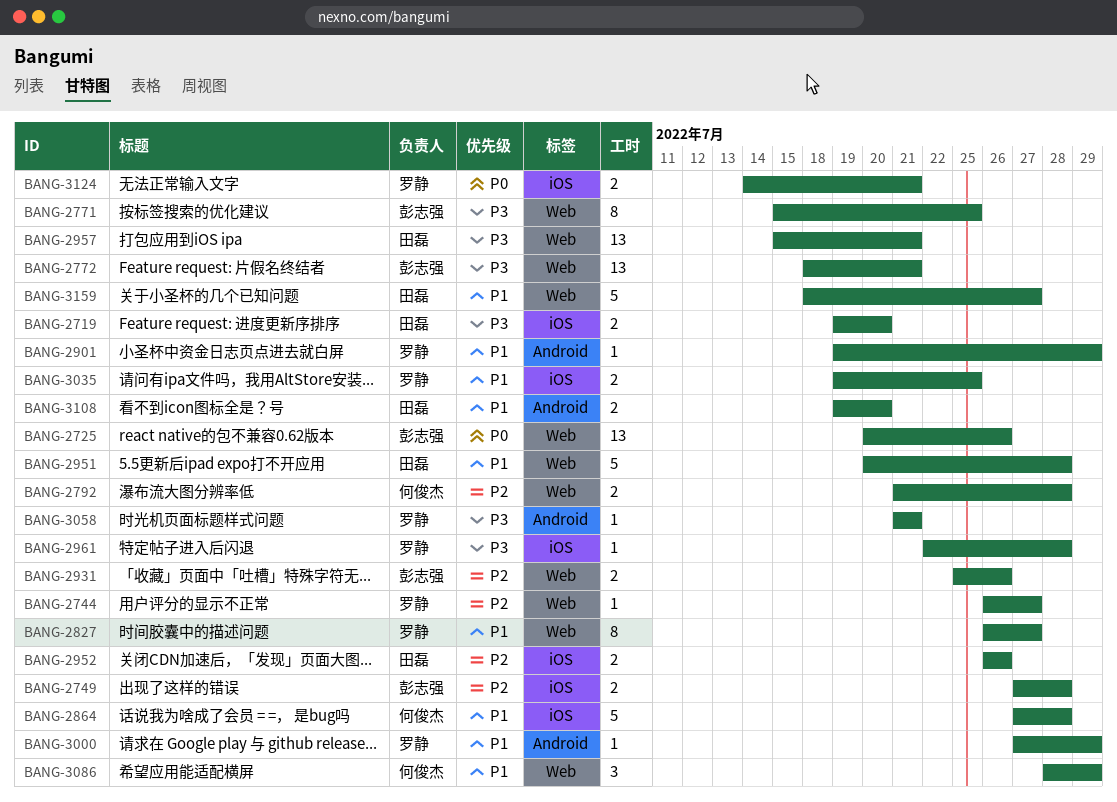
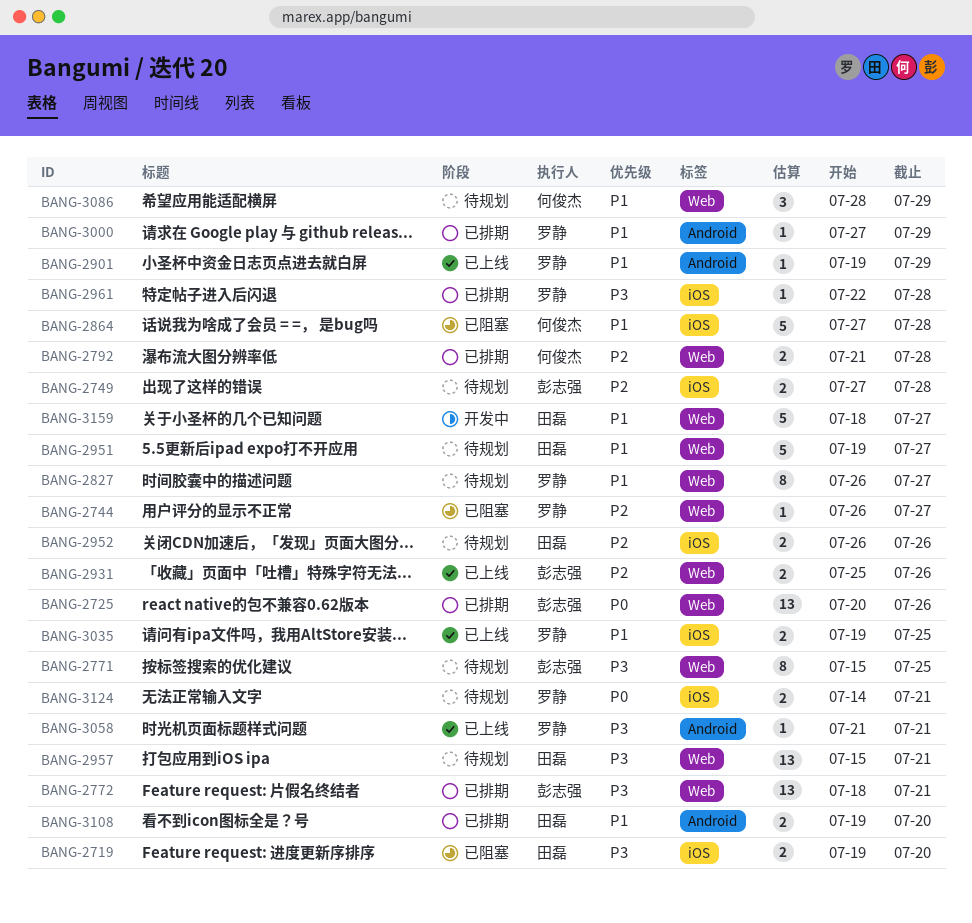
BANG-2951, start: Jul 20 -> Jul 19
BANG-2951, due: Jul 28 -> Jul 27

